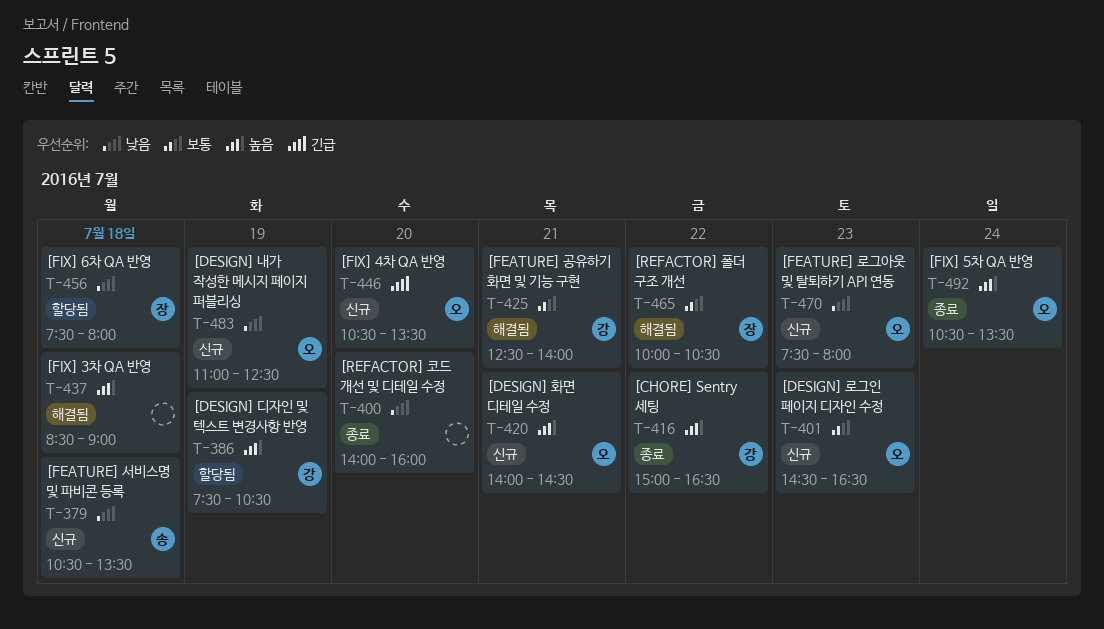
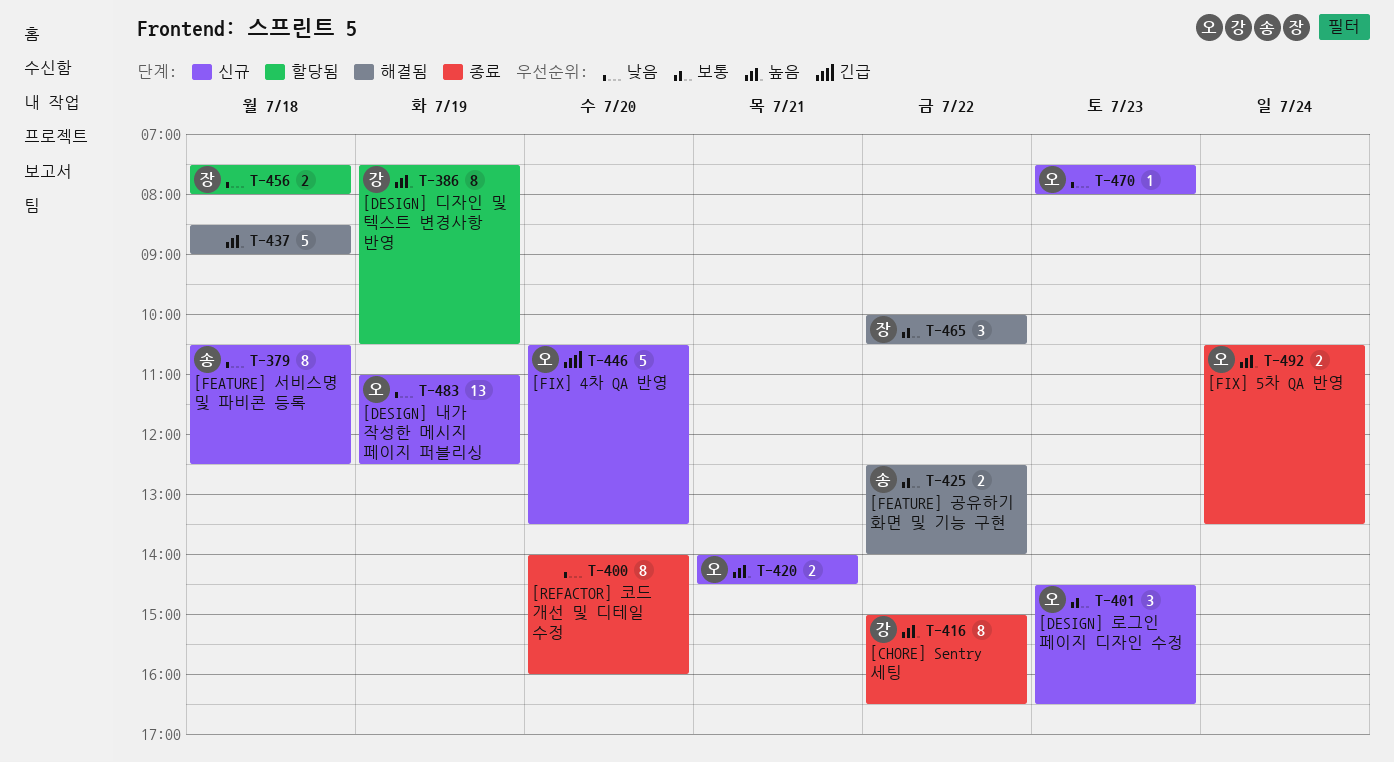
T-379, ends: 13:30 -> 12:30
T-425, owner: 강 -> 송
T-425, day: Jul 21 -> Jul 22

